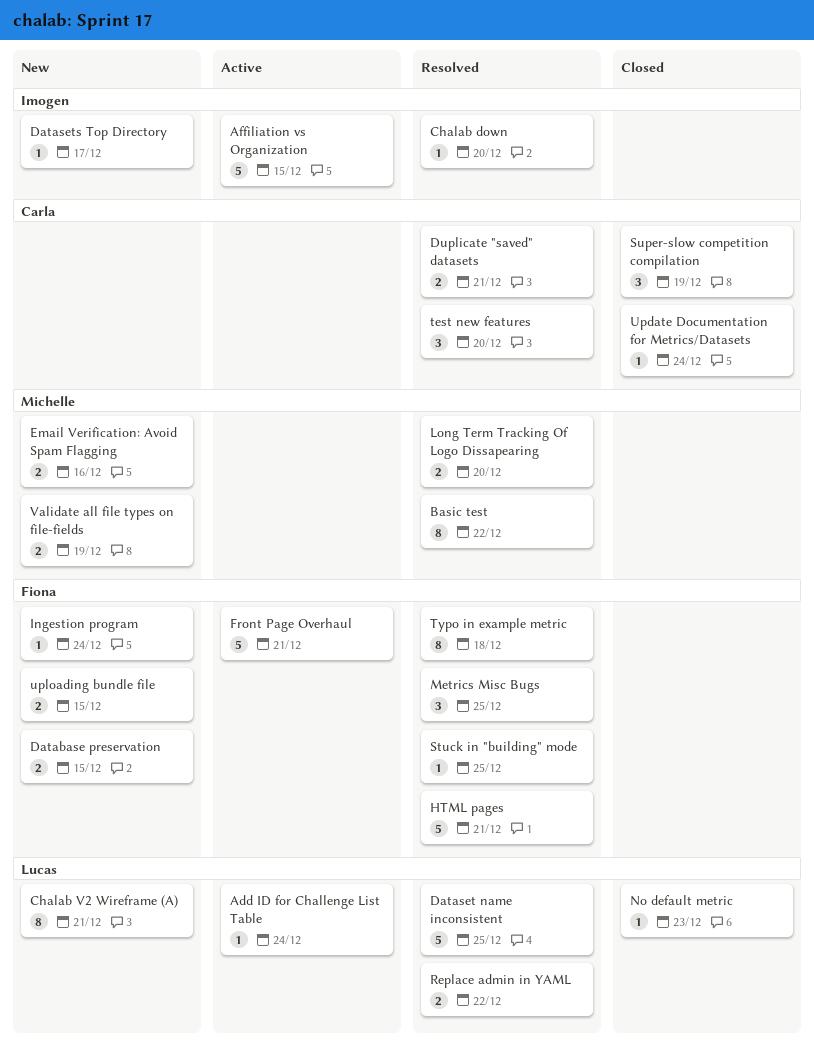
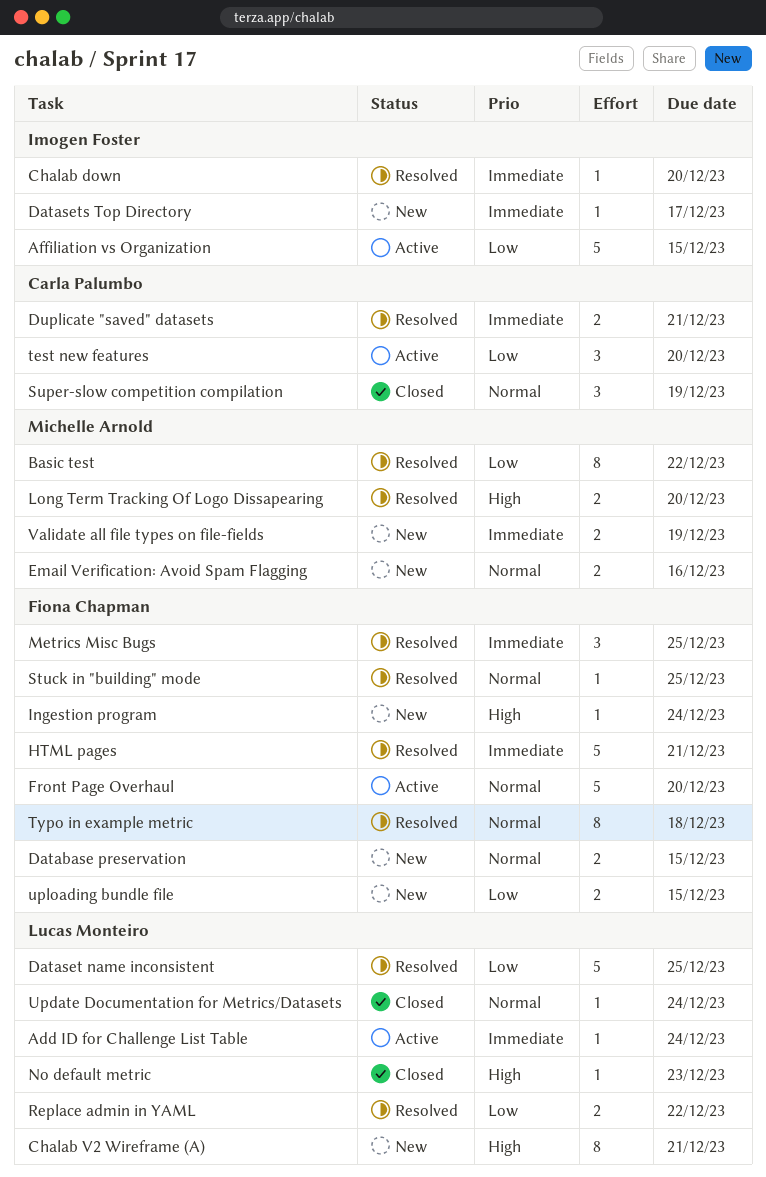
Front Page Overhaul, due: Dec 21 -> Dec 20
test new features, status: Resolved -> Active
Update Documentation for Metrics/Datasets, owner: Carla Palumbo -> Lucas Monteiro

